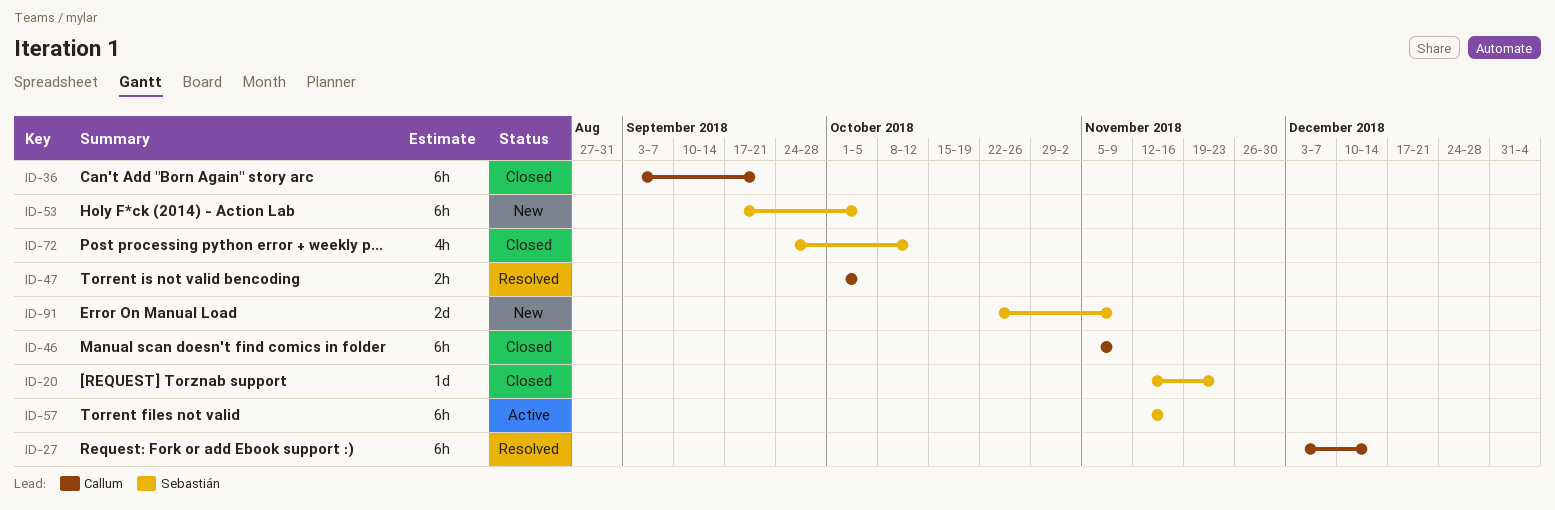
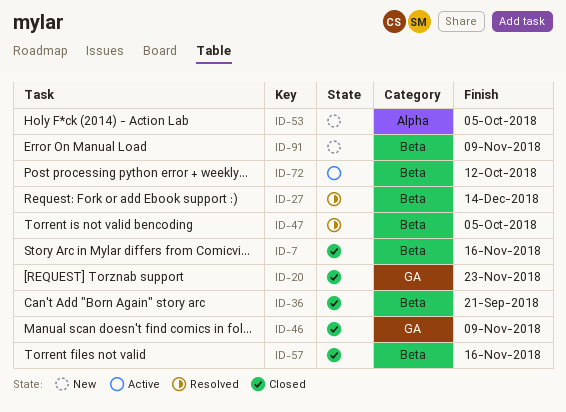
ID-7: none -> present
ID-57, status: Active -> Closed
ID-72, status: Closed -> Active

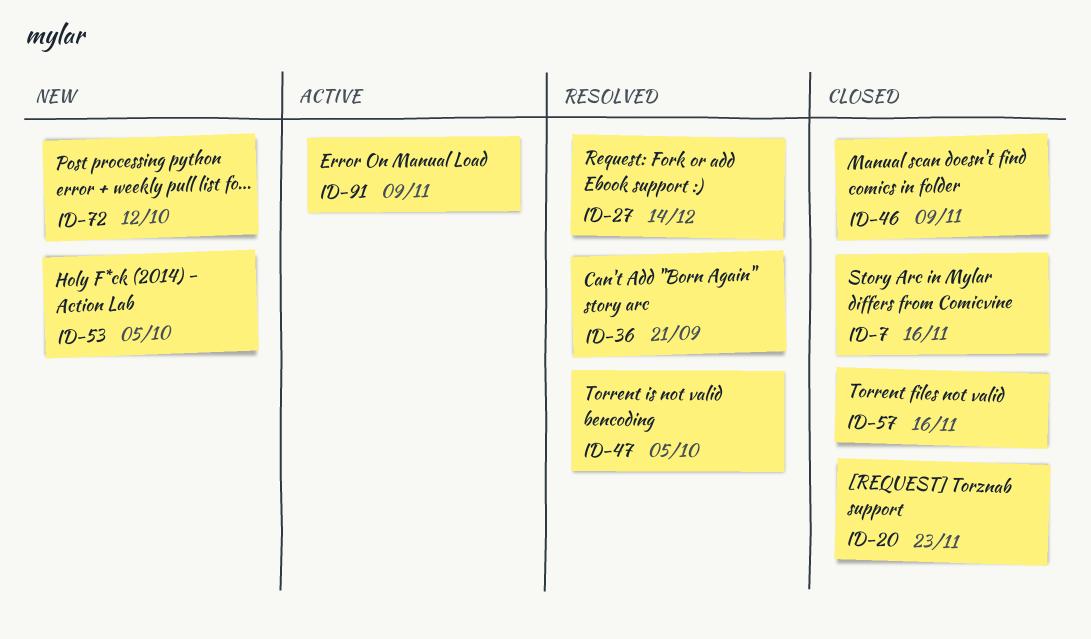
ID-36, status: Closed -> Resolved
ID-72, status: Active -> New
ID-91, status: New -> Active

